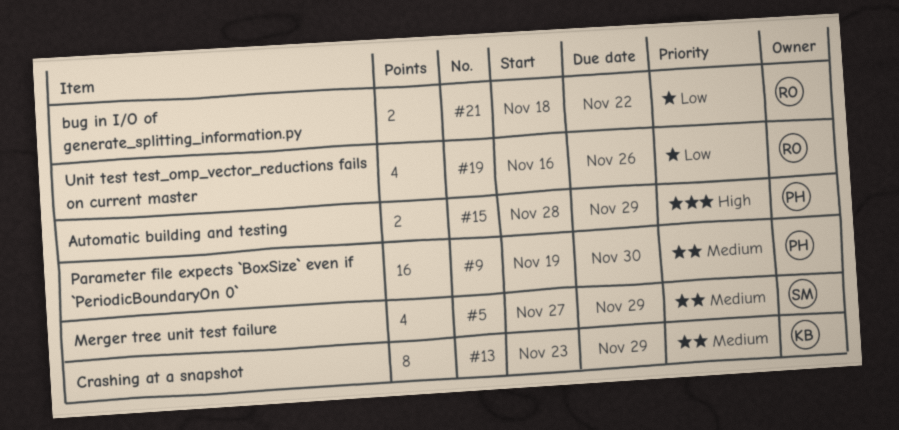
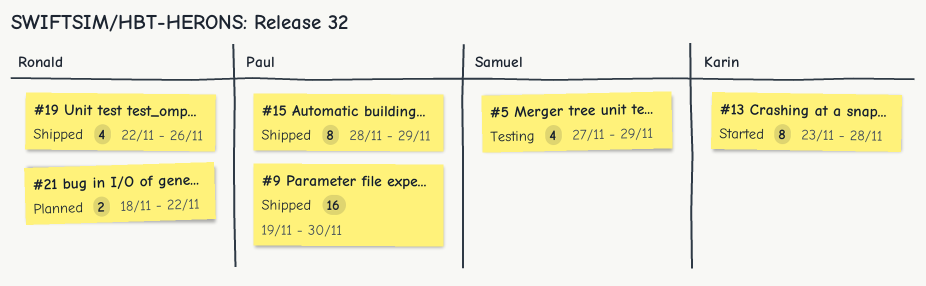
#13, due: Nov 29 -> Nov 28
#15, estimate: 2 -> 8
#19, start: Nov 16 -> Nov 22

